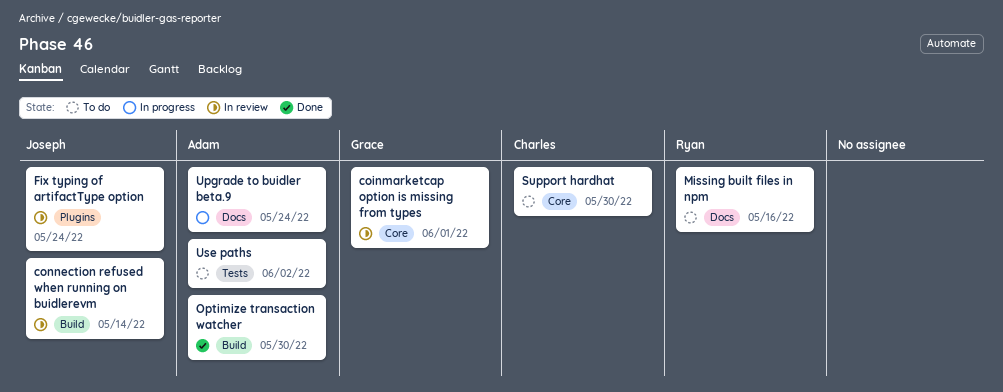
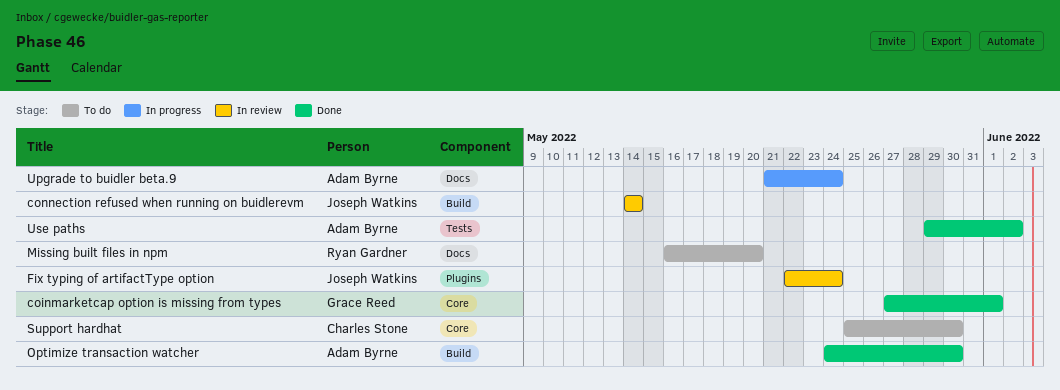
coinmarketcap option is missing from types, status: In review -> Done
Missing built files in npm, due: May 16 -> May 20
Use paths, status: To do -> Done

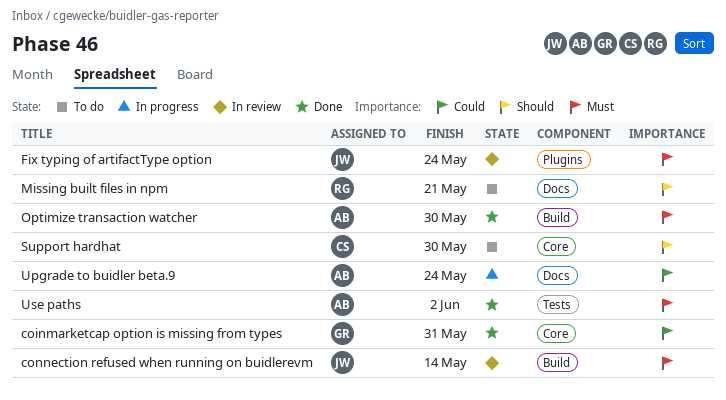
coinmarketcap option is missing from types, due: Jun 1 -> May 31
Missing built files in npm, due: May 20 -> May 21

